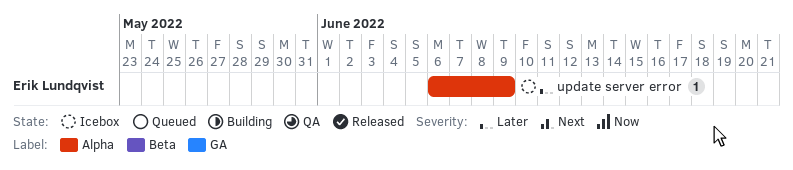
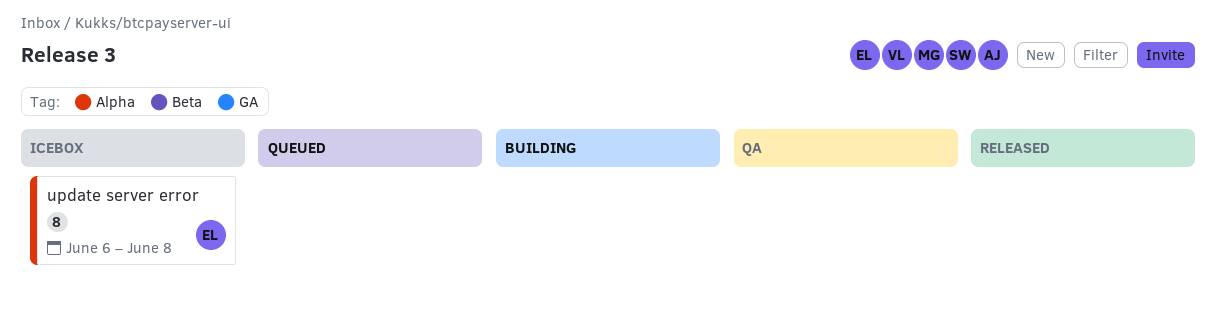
update server error, estimate: 1 -> 8
update server error, due: Jun 9 -> Jun 8

